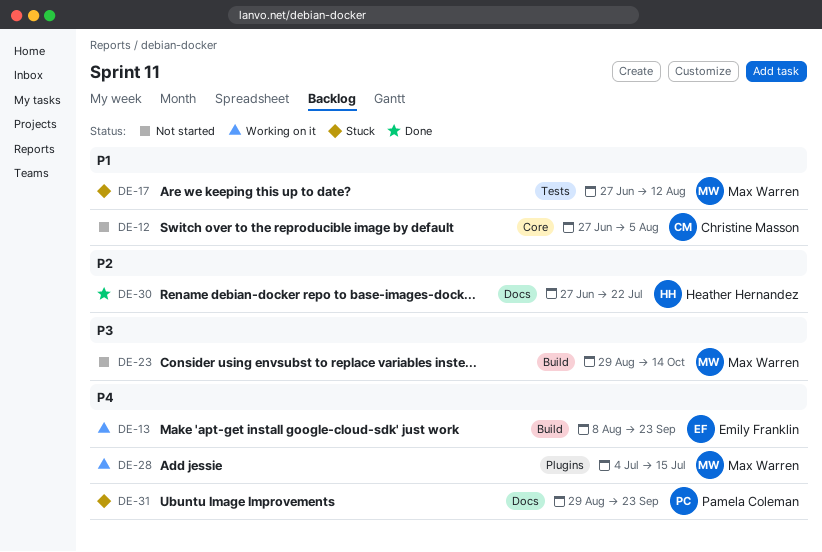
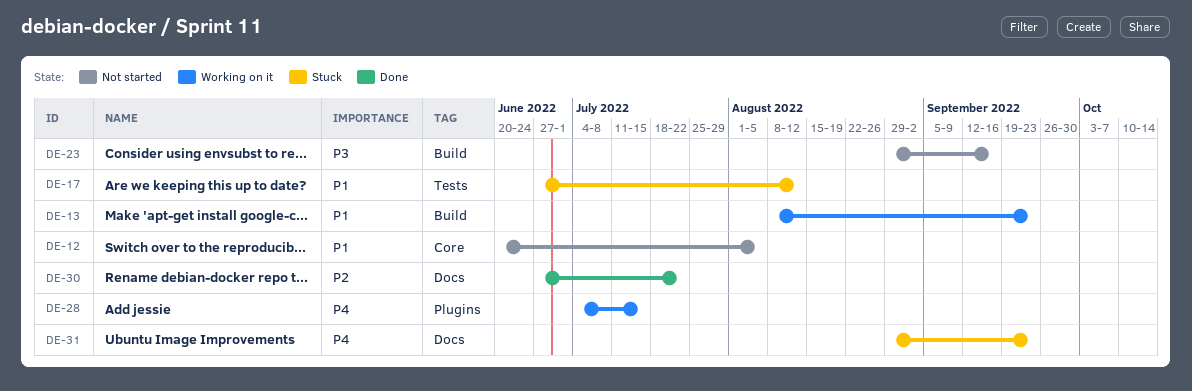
DE-12, start: Jun 27 -> Jun 20
DE-13, priority: P4 -> P1
DE-23, due: Oct 14 -> Sep 16

